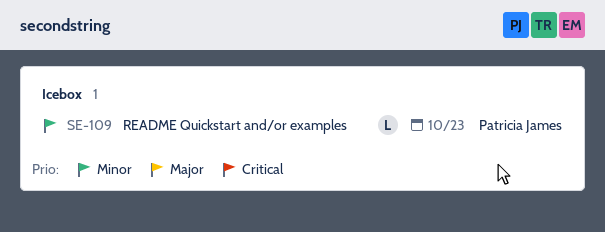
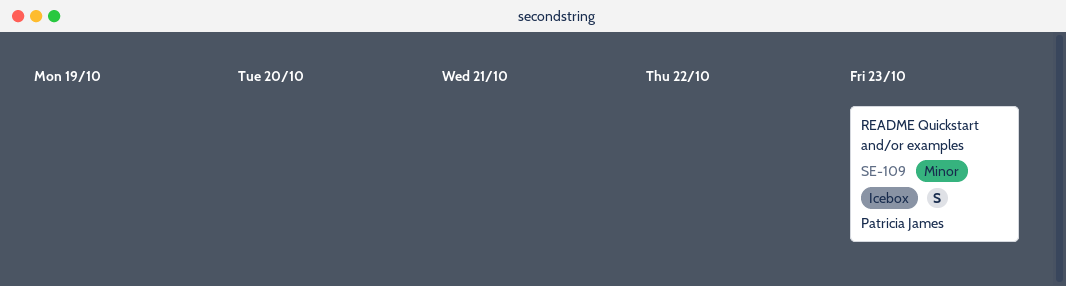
SE-109, estimate: L -> S

